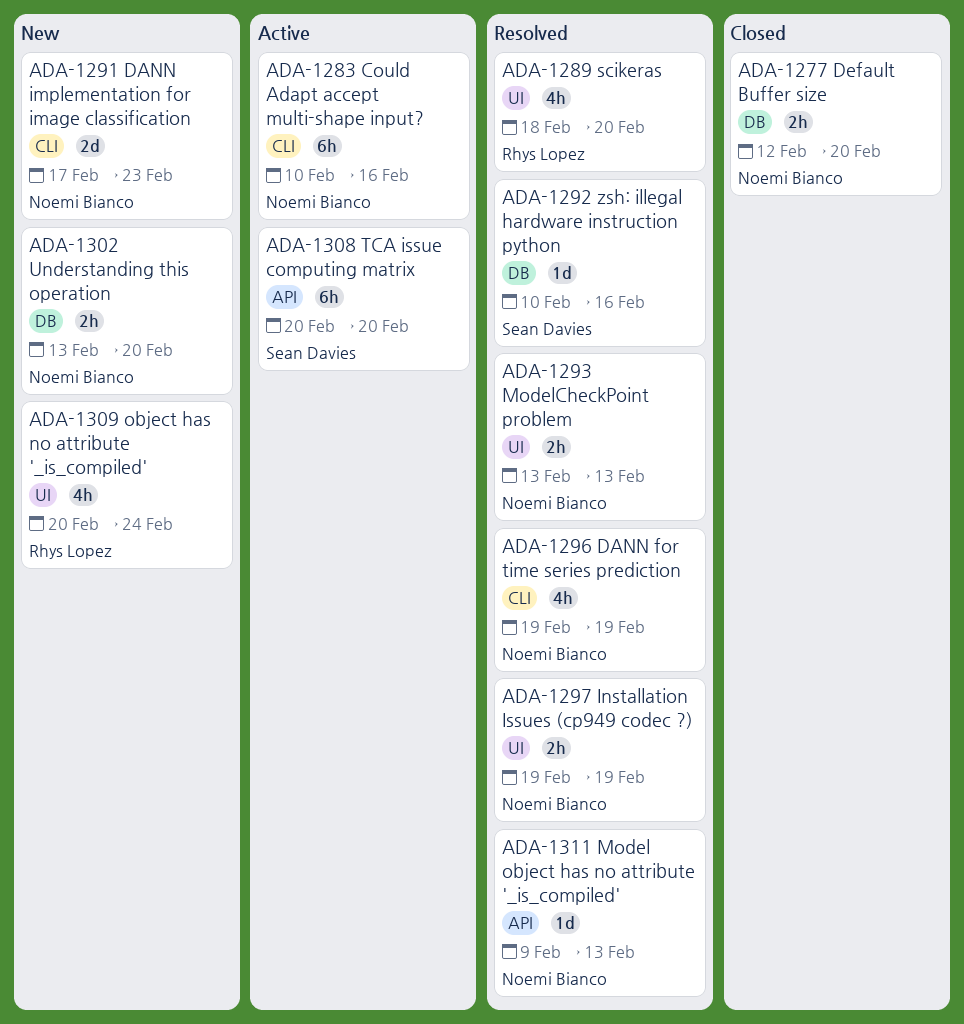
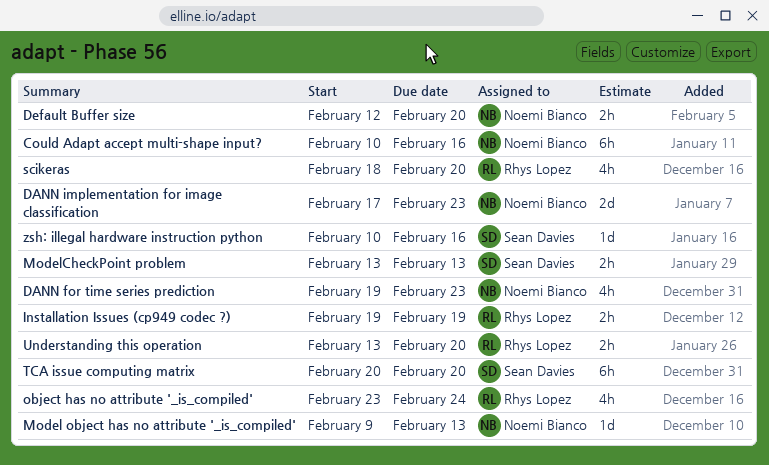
DANN for time series prediction, due: Feb 19 -> Feb 23
Installation Issues (cp949 codec ?), owner: Noemi Bianco -> Rhys Lopez
ModelCheckPoint problem, owner: Noemi Bianco -> Sean Davies
object has no attribute '_is_compiled', start: Feb 20 -> Feb 23
Understanding this operation, owner: Noemi Bianco -> Rhys Lopez

